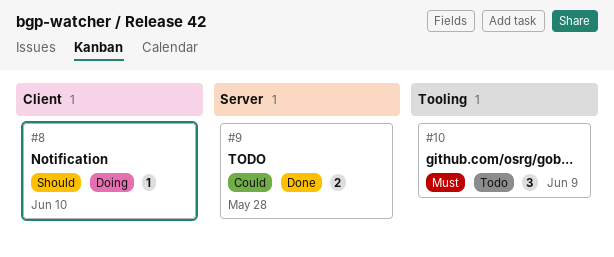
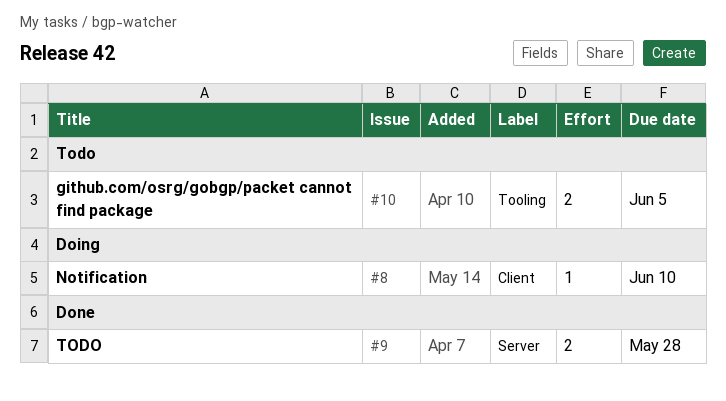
#10, estimate: 3 -> 2
#10, due: Jun 9 -> Jun 5

